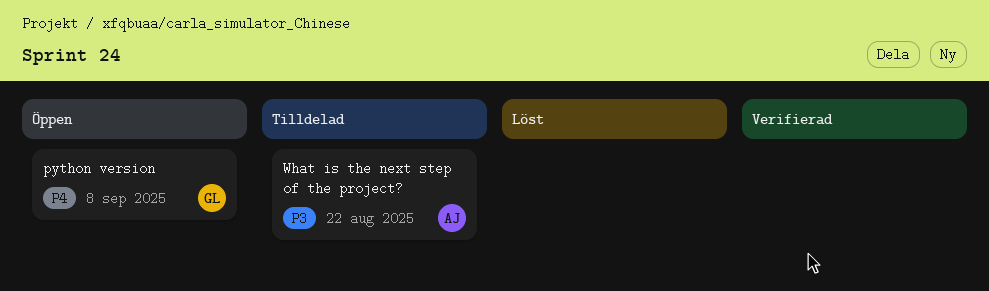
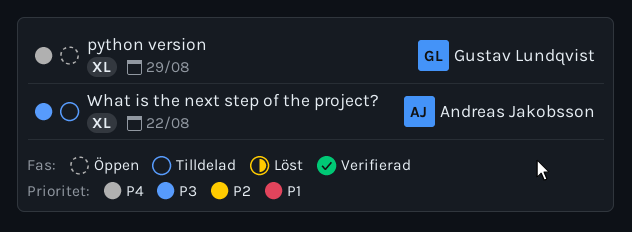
python version, due: Sep 8 -> Aug 29

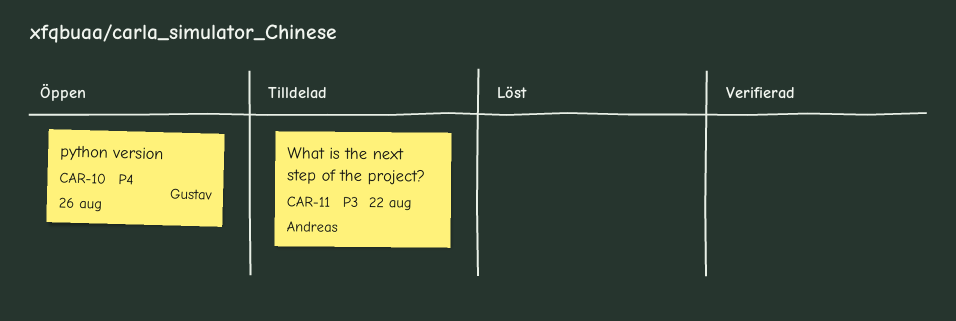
python version, due: Aug 29 -> Aug 26

